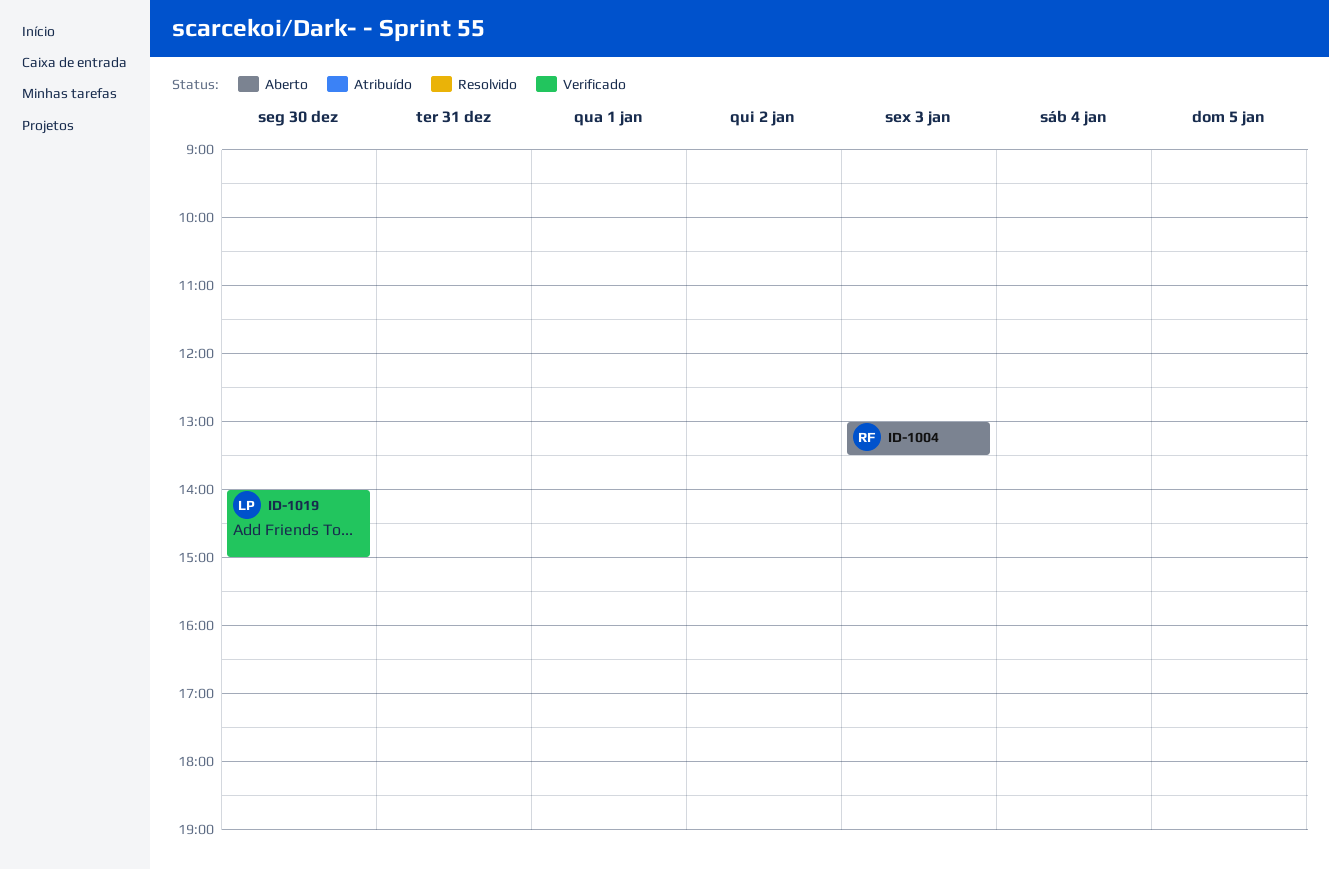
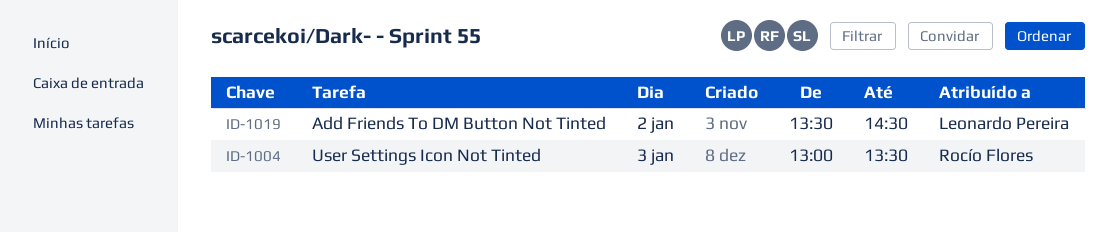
ID-1019, day: Dec 30 -> Jan 2
ID-1019, begins: 14:00 -> 13:30
ID-1019, ends: 15:00 -> 14:30

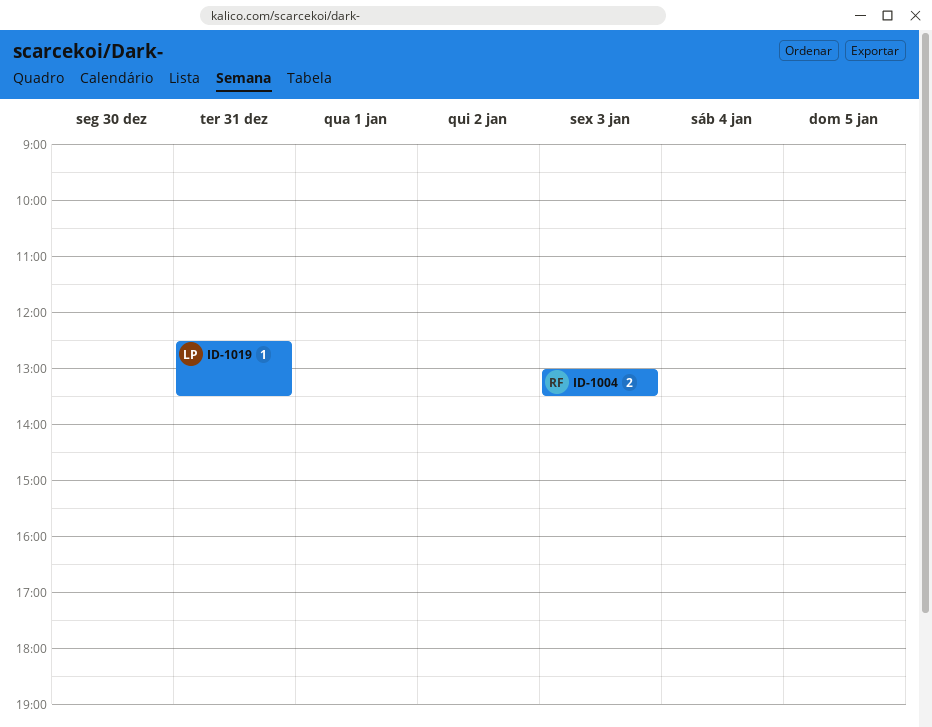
ID-1019, day: Jan 2 -> Dec 31
ID-1019, begins: 13:30 -> 12:30
ID-1019, ends: 14:30 -> 13:30

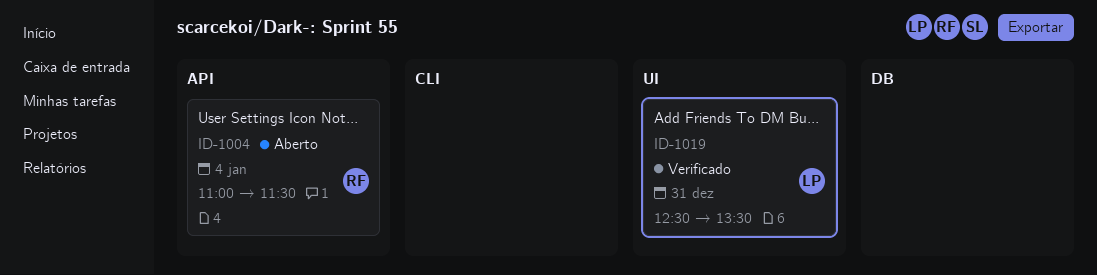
ID-1004, day: Jan 3 -> Jan 4
ID-1004, begins: 13:00 -> 11:00
ID-1004, ends: 13:30 -> 11:30

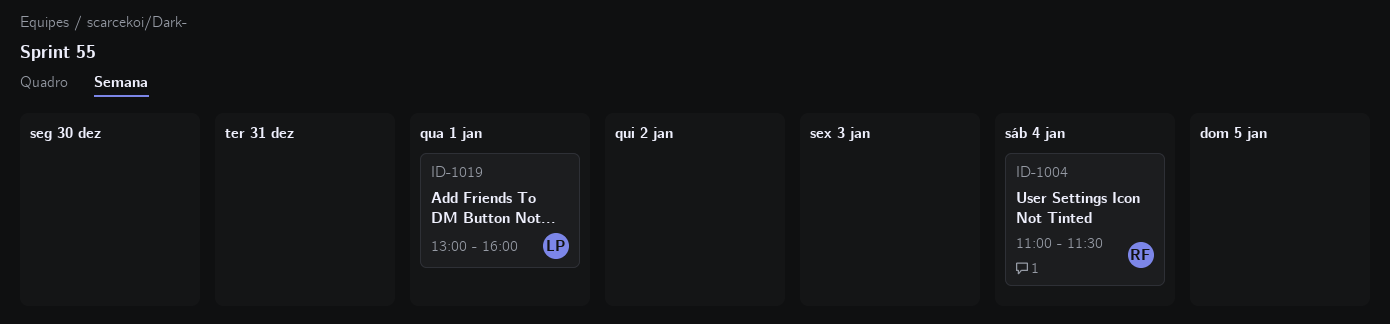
ID-1019, day: Dec 31 -> Jan 1
ID-1019, begins: 12:30 -> 13:00
ID-1019, ends: 13:30 -> 16:00

